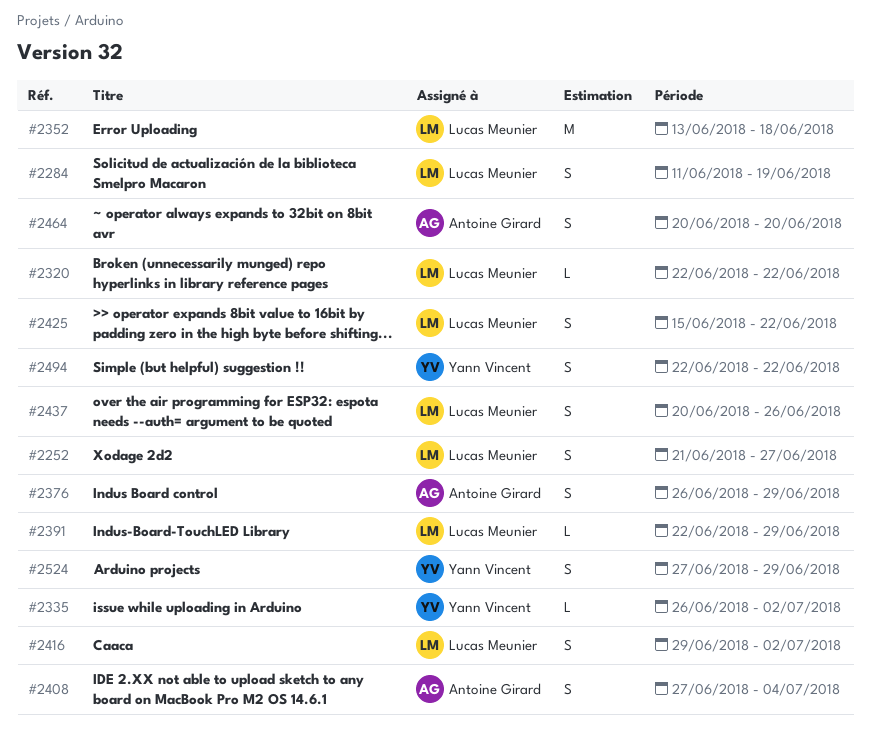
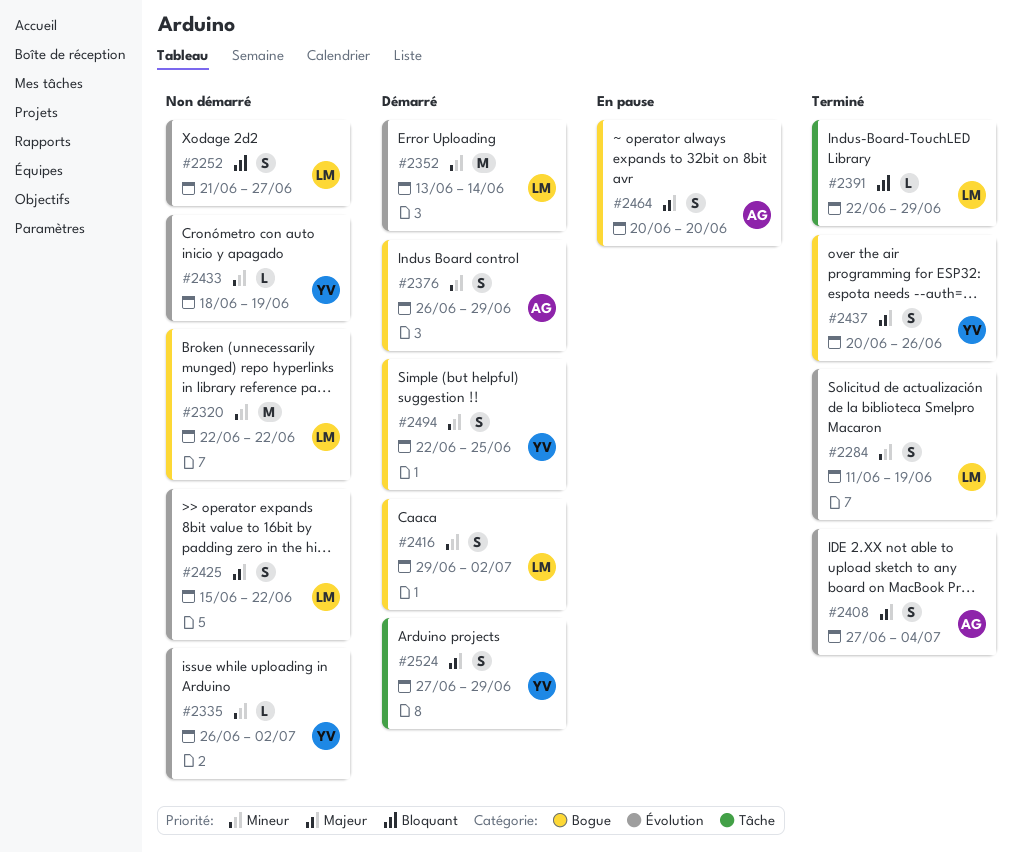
#2320, estimate: L -> M
#2352, due: Jun 18 -> Jun 14
#2433: none -> present
#2437, owner: Lucas Meunier -> Yann Vincent
#2494, due: Jun 22 -> Jun 25

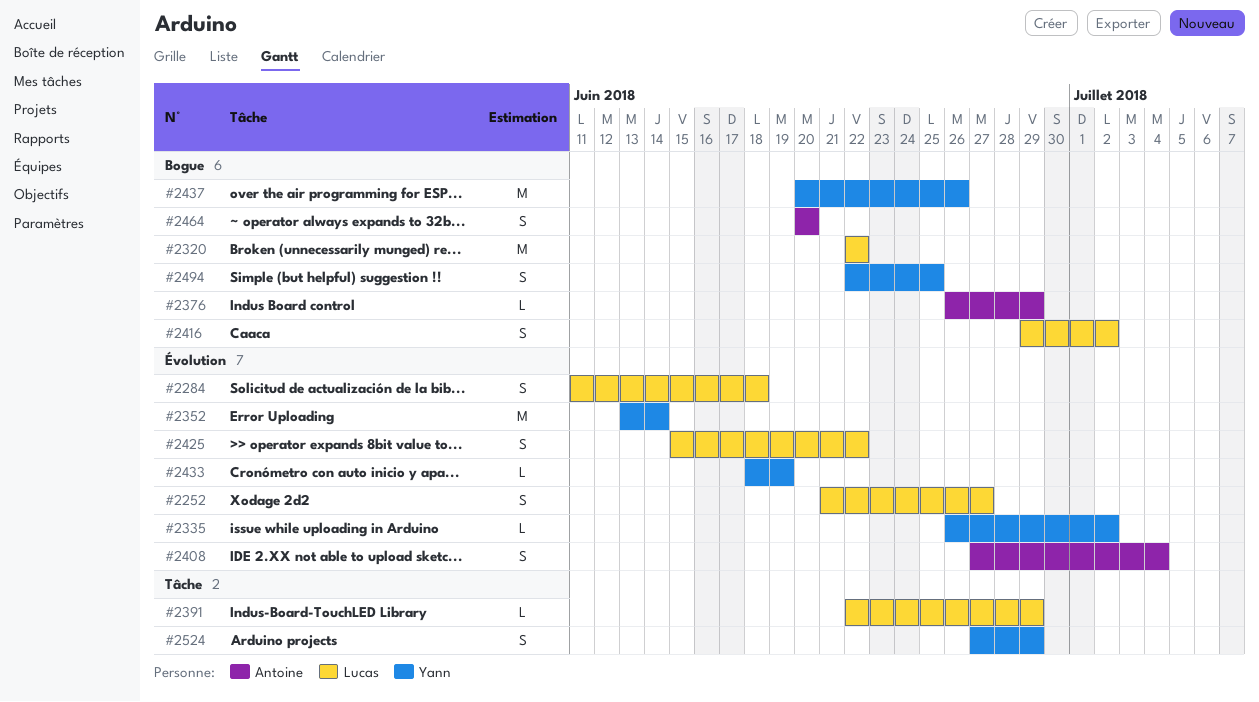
#2284, due: Jun 19 -> Jun 18
#2352, owner: Lucas -> Yann
#2376, estimate: S -> L
#2437, estimate: S -> M

